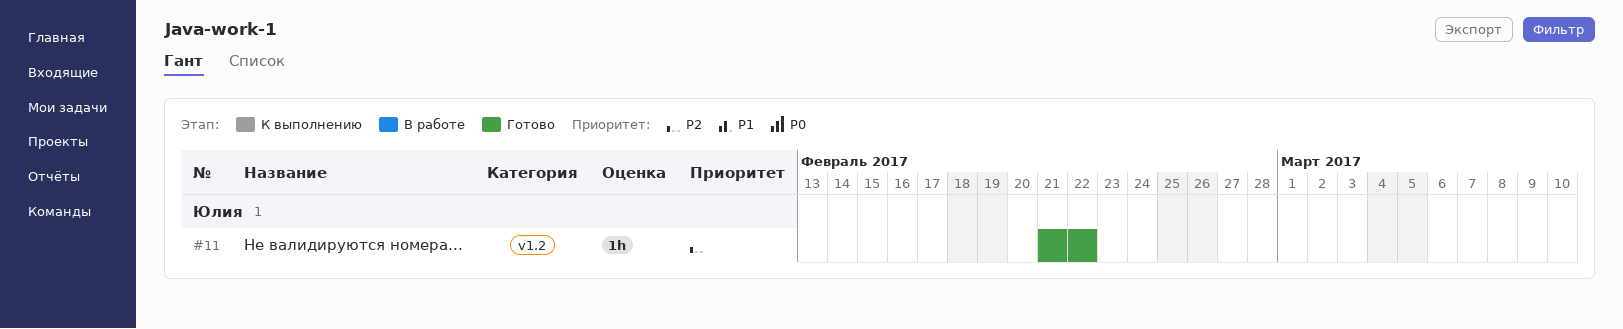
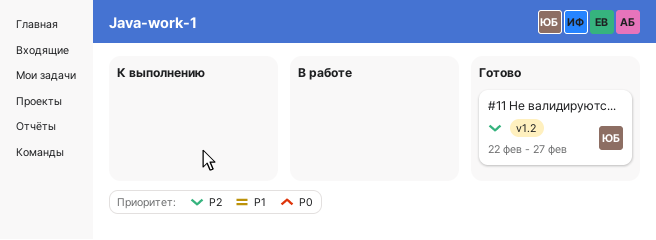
#11, start: Feb 21 -> Feb 22
#11, due: Feb 22 -> Feb 27

